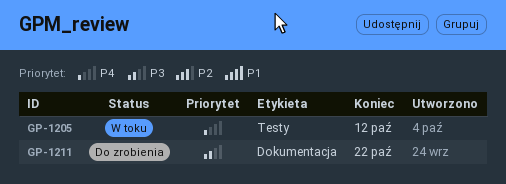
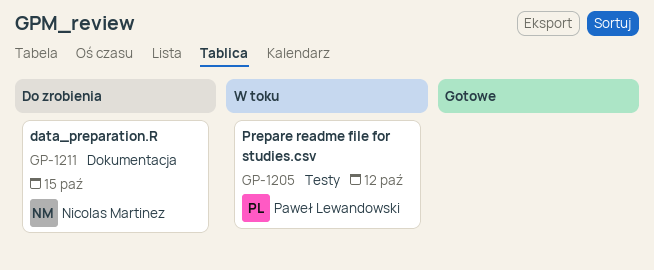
GP-1211, due: Oct 22 -> Oct 15

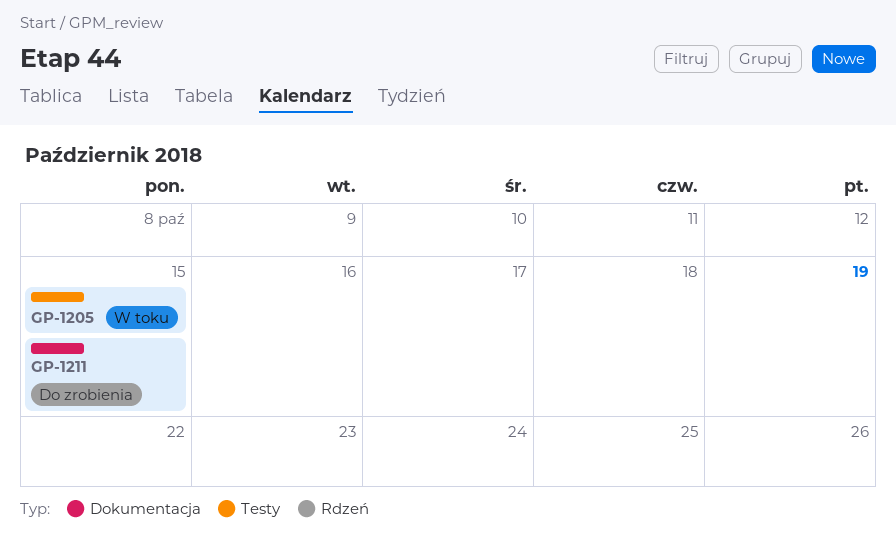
GP-1205, due: Oct 12 -> Oct 15

